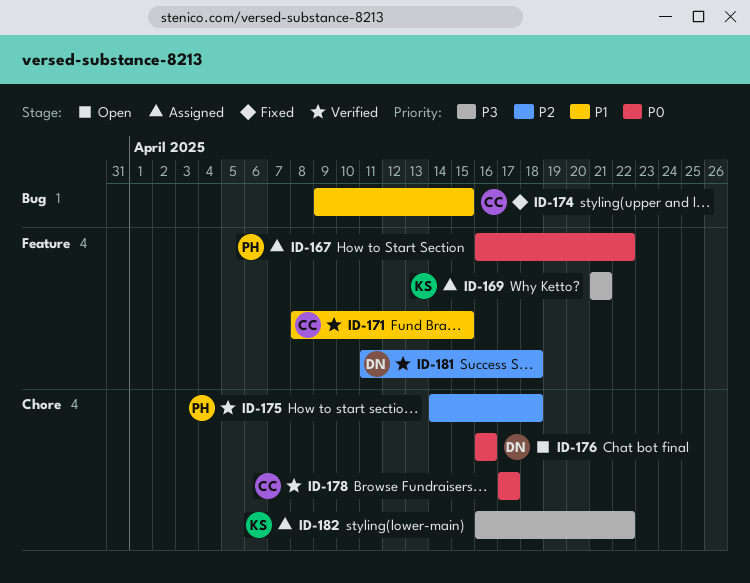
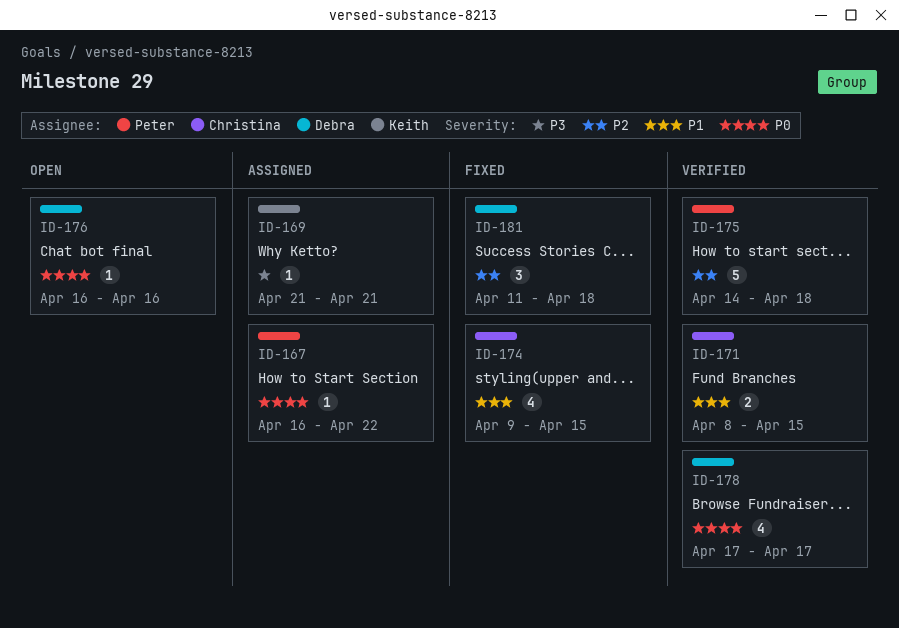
ID-178, owner: Christina -> Debra
ID-181, status: Verified -> Fixed
ID-182: present -> none

